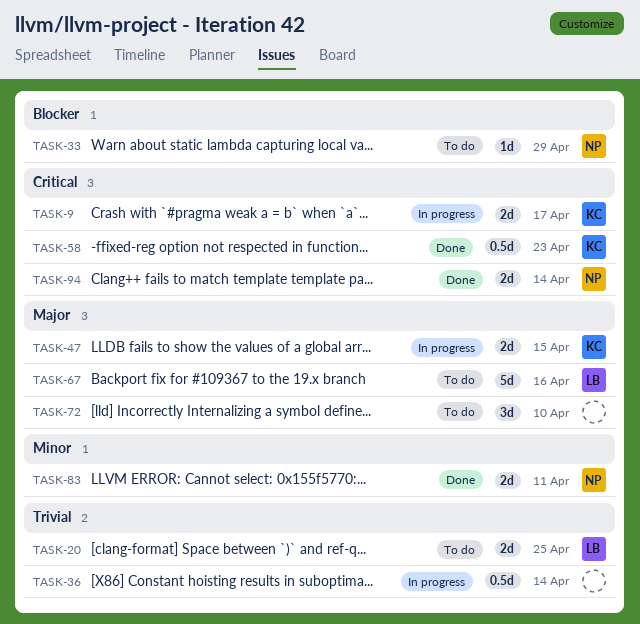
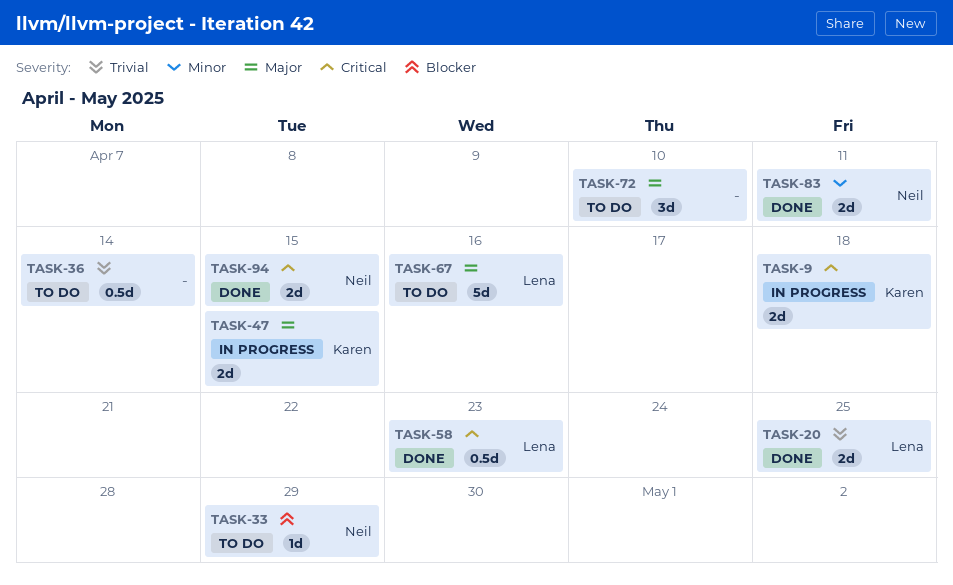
TASK-9, due: Apr 17 -> Apr 18
TASK-20, status: To do -> Done
TASK-36, status: In progress -> To do
TASK-58, owner: Karen -> Lena
TASK-94, due: Apr 14 -> Apr 15

